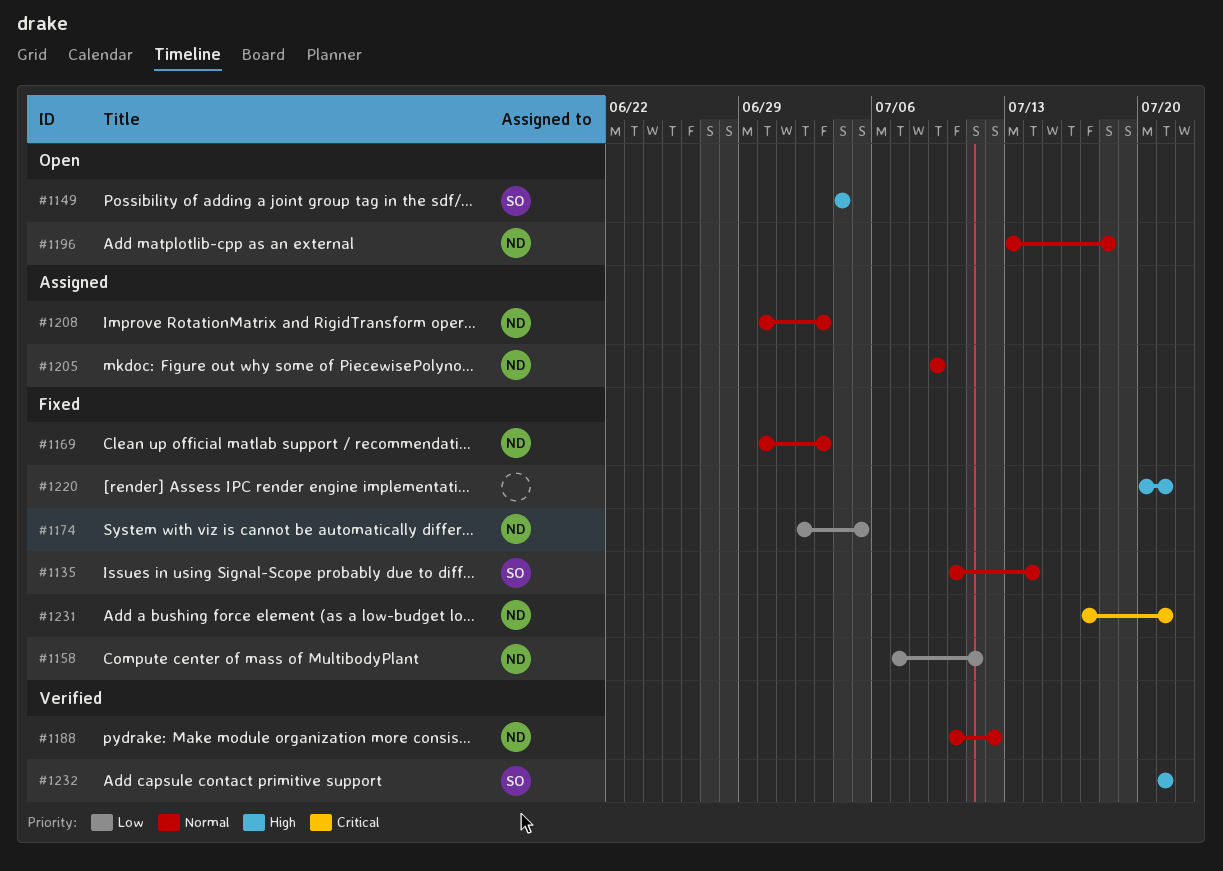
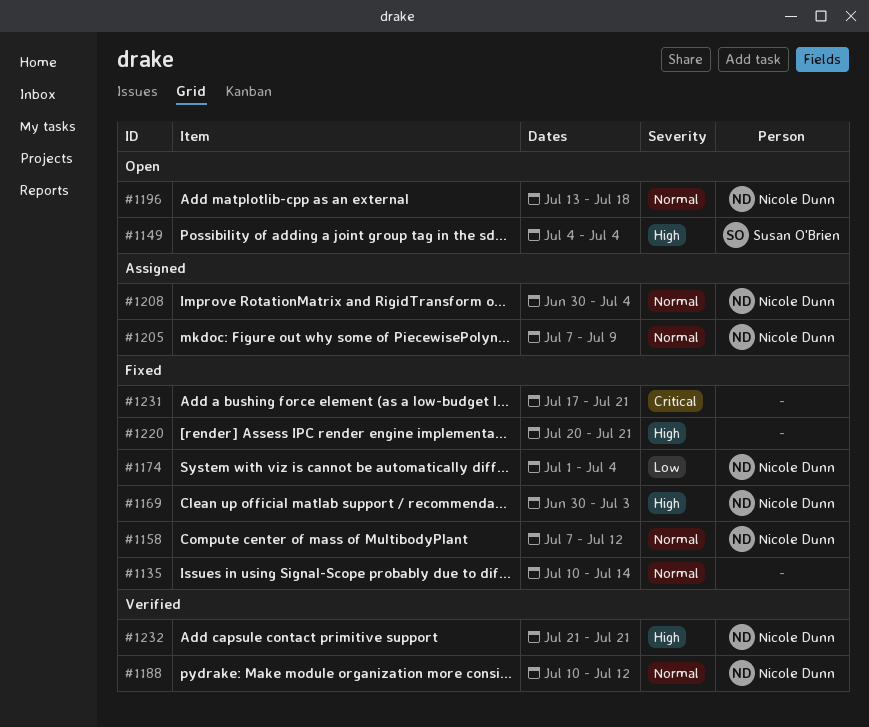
#1135, owner: Susan O'Brien -> none
#1158, priority: Low -> Normal
#1158, due: Jul 11 -> Jul 12
#1169, priority: Normal -> High
#1174, start: Jul 2 -> Jul 1
#1174, due: Jul 5 -> Jul 4
#1205, start: Jul 9 -> Jul 7
#1208, due: Jul 3 -> Jul 4
#1231, owner: Nicole Dunn -> none
#1232, owner: Susan O'Brien -> Nicole Dunn

